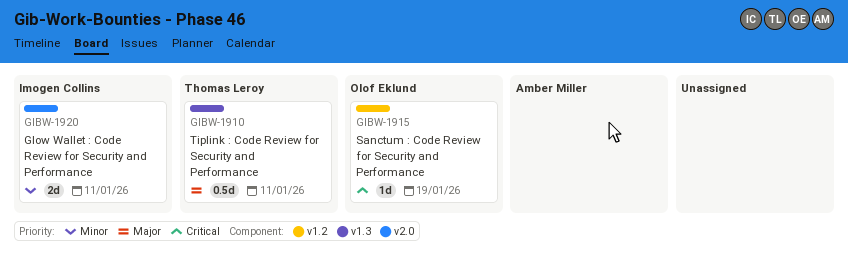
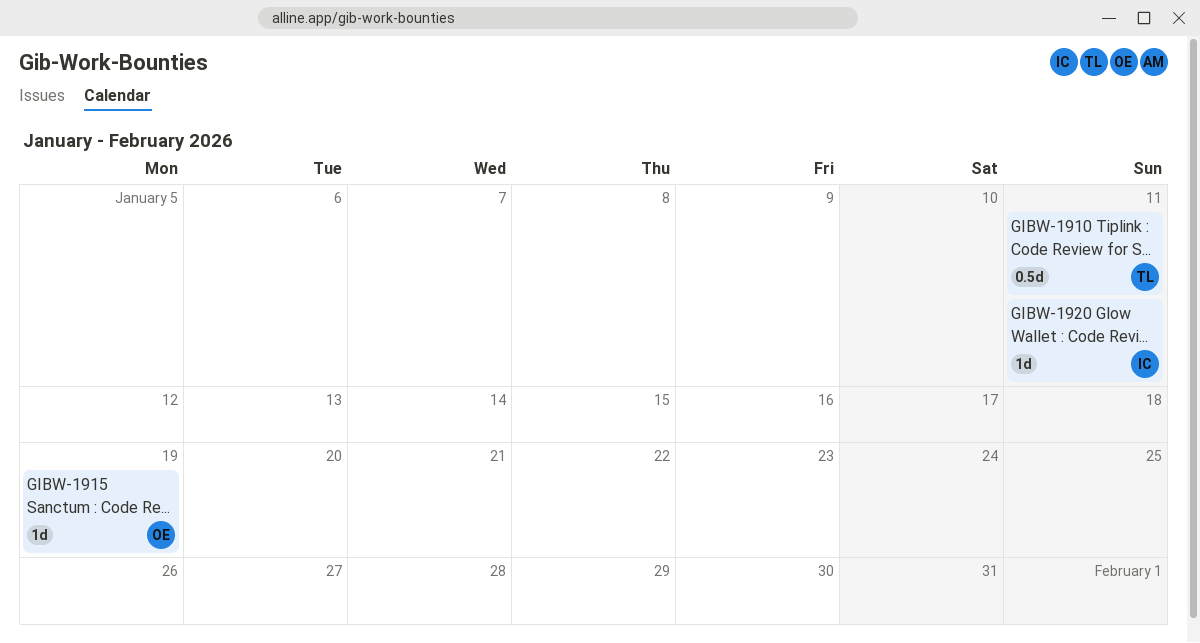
GIBW-1920, estimate: 2d -> 1d

